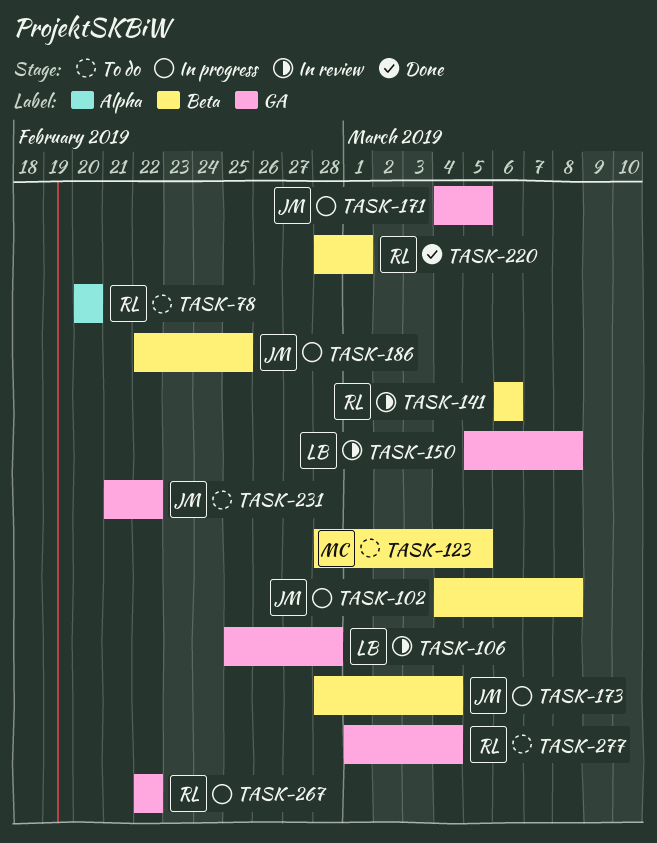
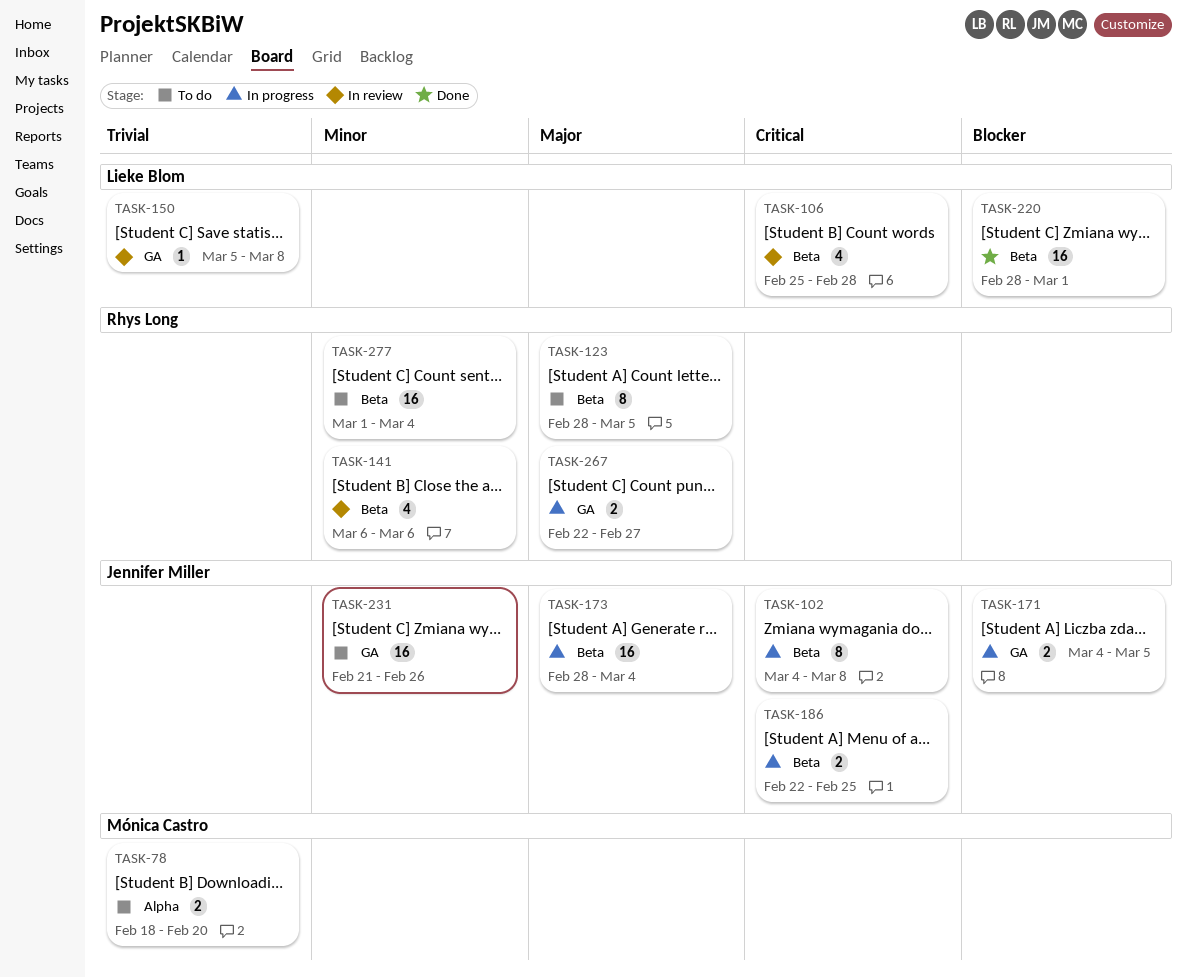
TASK-78, owner: Rhys Long -> Mónica Castro
TASK-78, start: Feb 20 -> Feb 18
TASK-106, label: GA -> Beta
TASK-123, owner: Mónica Castro -> Rhys Long
TASK-220, owner: Rhys Long -> Lieke Blom
TASK-231, due: Feb 22 -> Feb 26
TASK-267, due: Feb 22 -> Feb 27
TASK-277, label: GA -> Beta

